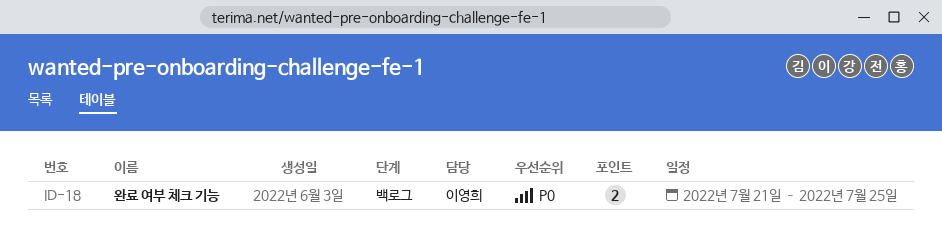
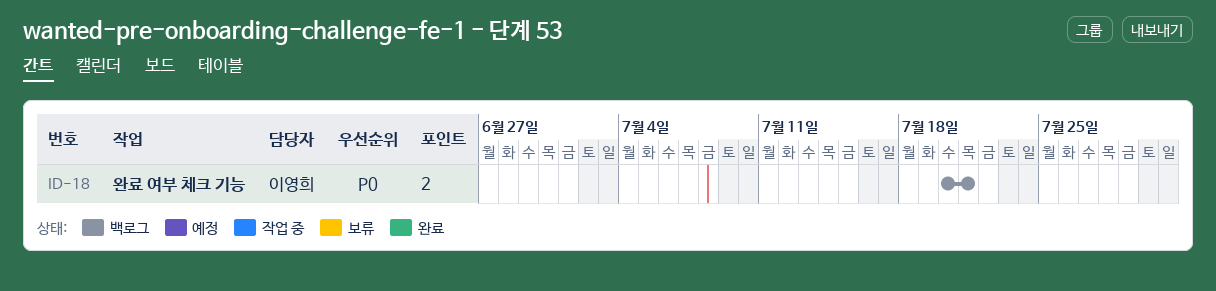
ID-18, start: Jul 21 -> Jul 20
ID-18, due: Jul 25 -> Jul 21

